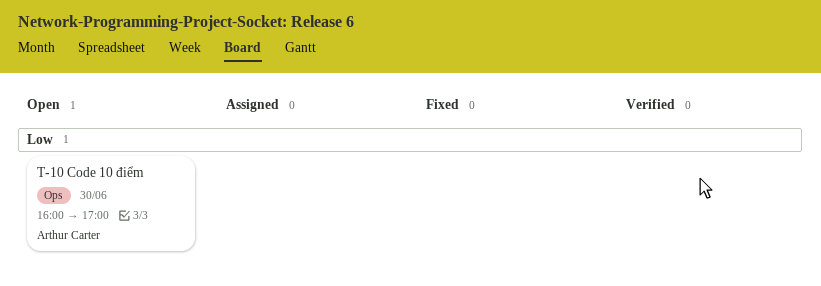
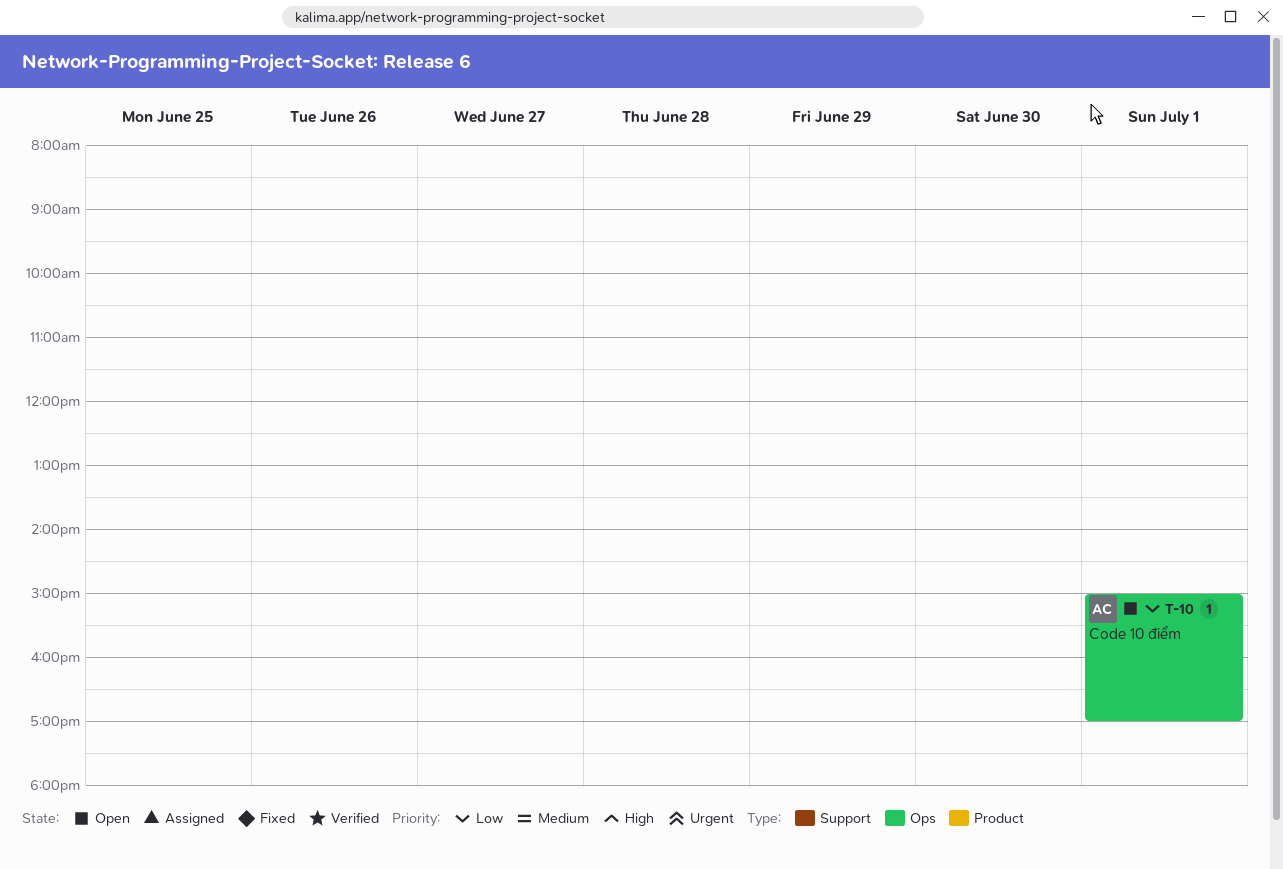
T-10, day: Jun 30 -> Jul 1
T-10, begins: 16:00 -> 15:00

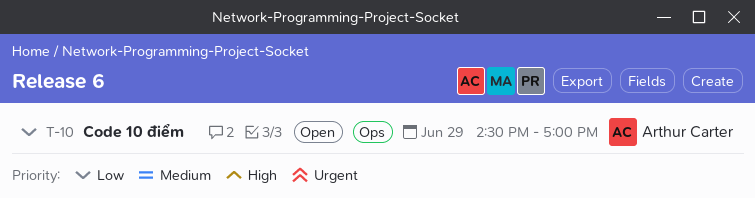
T-10, day: Jul 1 -> Jun 29
T-10, begins: 15:00 -> 14:30

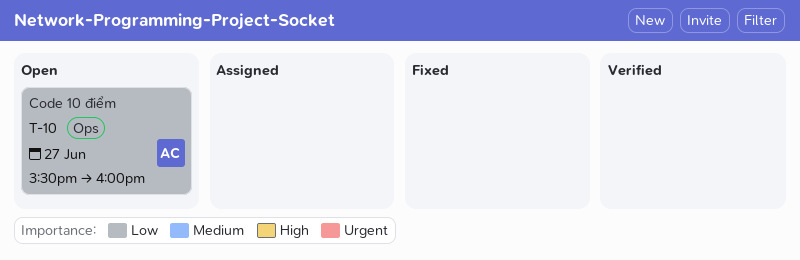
T-10, day: Jun 29 -> Jun 27
T-10, begins: 14:30 -> 15:30
T-10, ends: 17:00 -> 16:00

